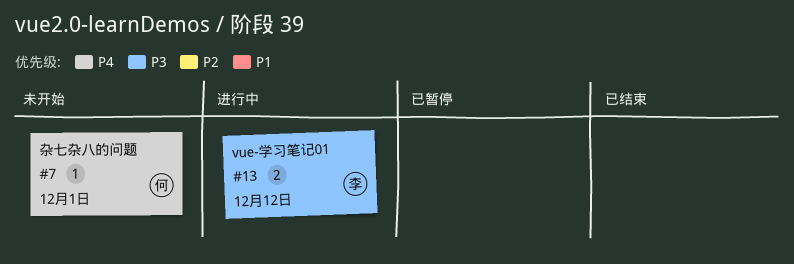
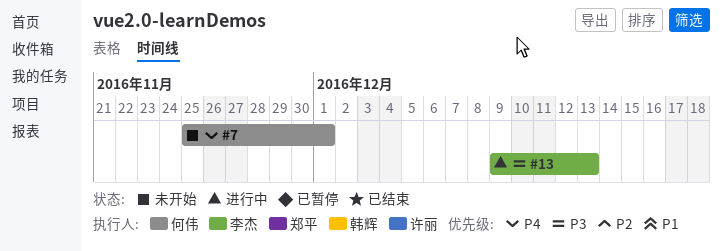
#13, due: Dec 12 -> Dec 13

